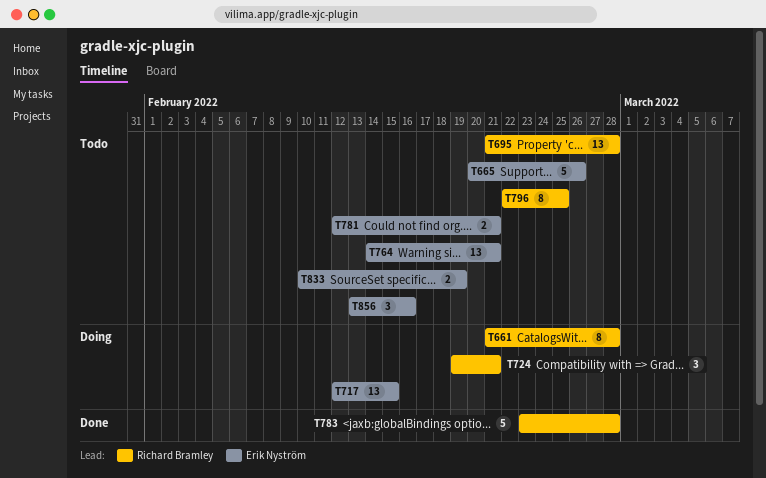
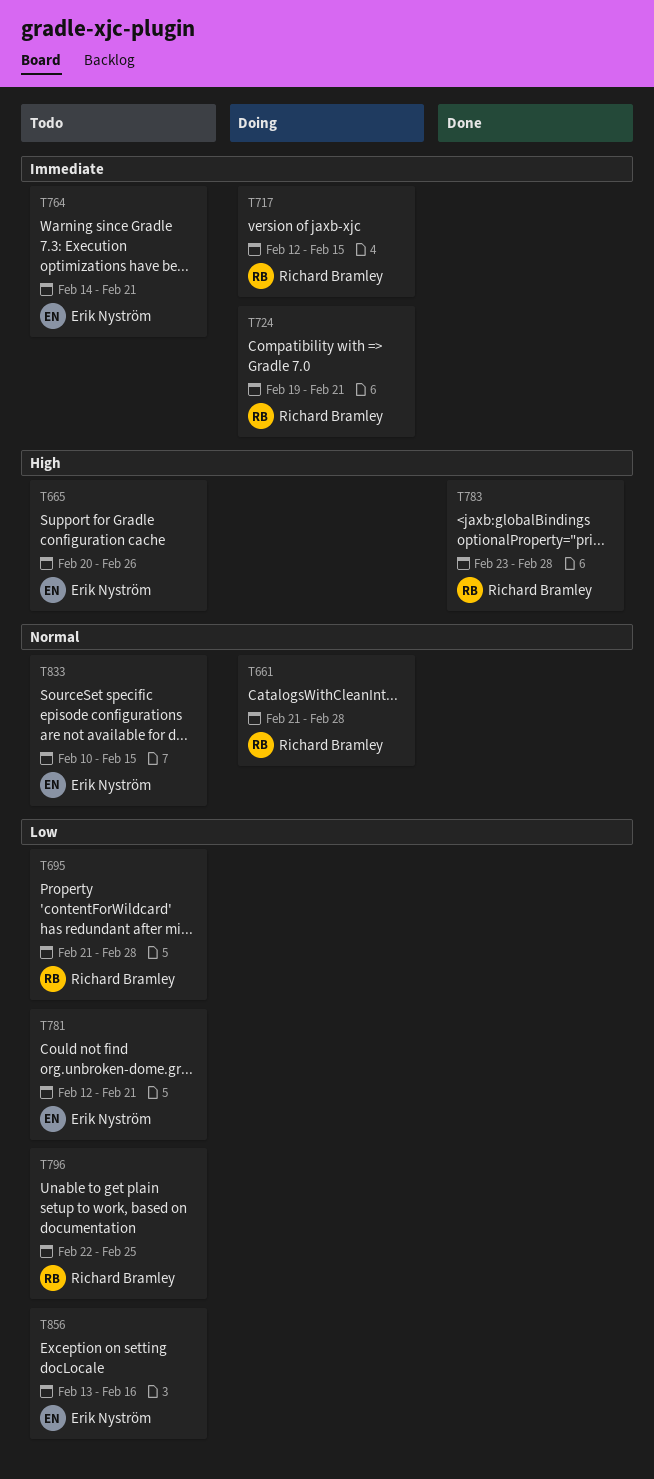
T717, owner: Erik Nyström -> Richard Bramley
T833, due: Feb 19 -> Feb 15

